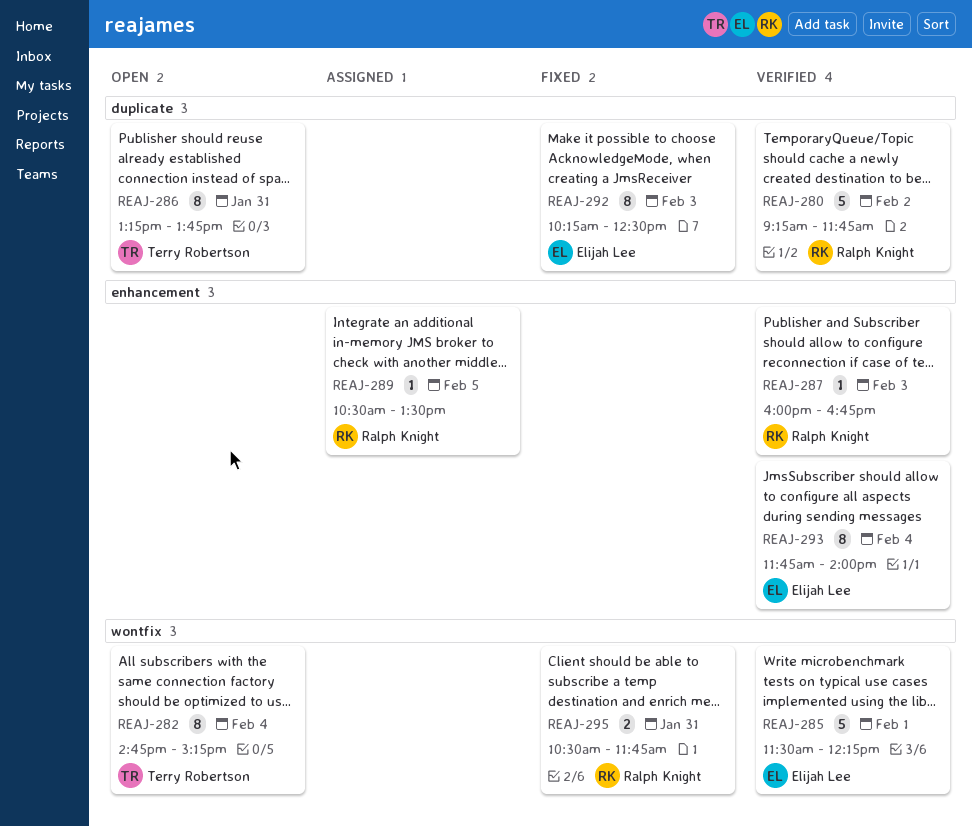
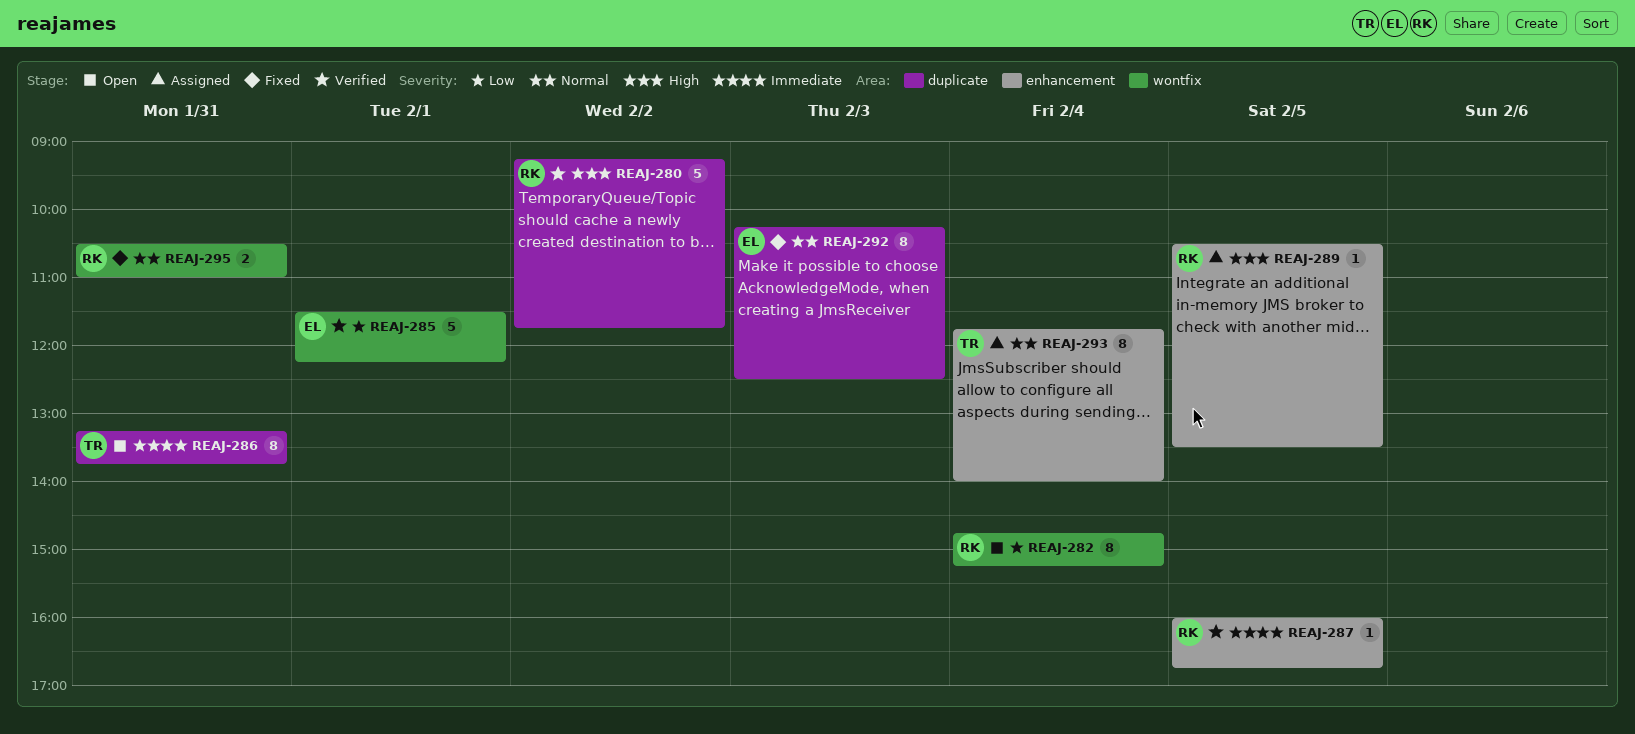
REAJ-282, owner: Terry Robertson -> Ralph Knight
REAJ-287, day: Feb 3 -> Feb 5
REAJ-293, status: Verified -> Assigned
REAJ-293, owner: Elijah Lee -> Terry Robertson
REAJ-295, ends: 11:45 -> 11:00

